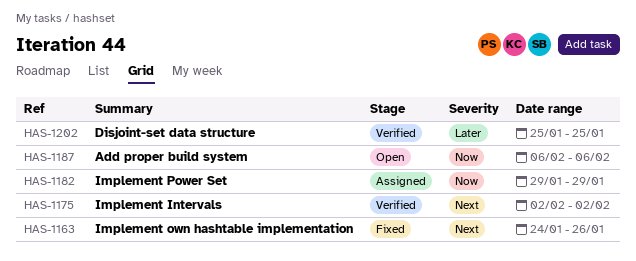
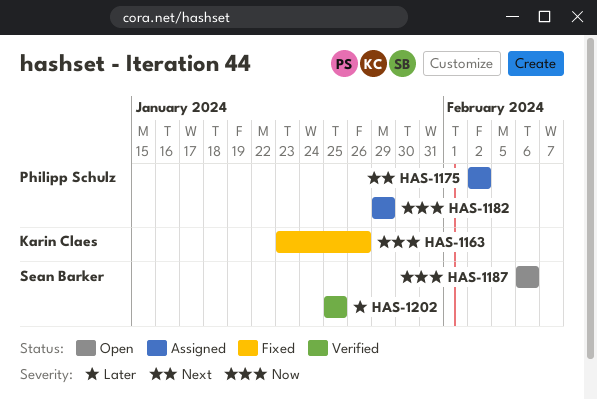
HAS-1163, priority: Next -> Now
HAS-1163, start: Jan 24 -> Jan 23
HAS-1175, status: Verified -> Assigned

